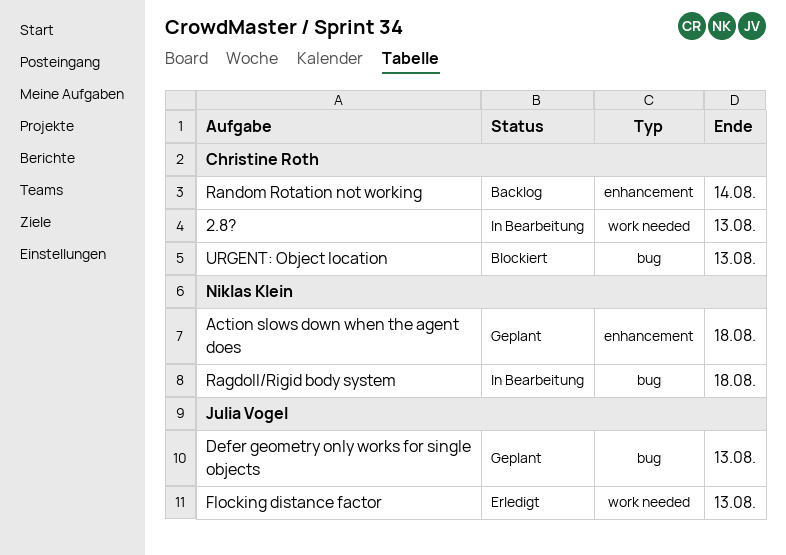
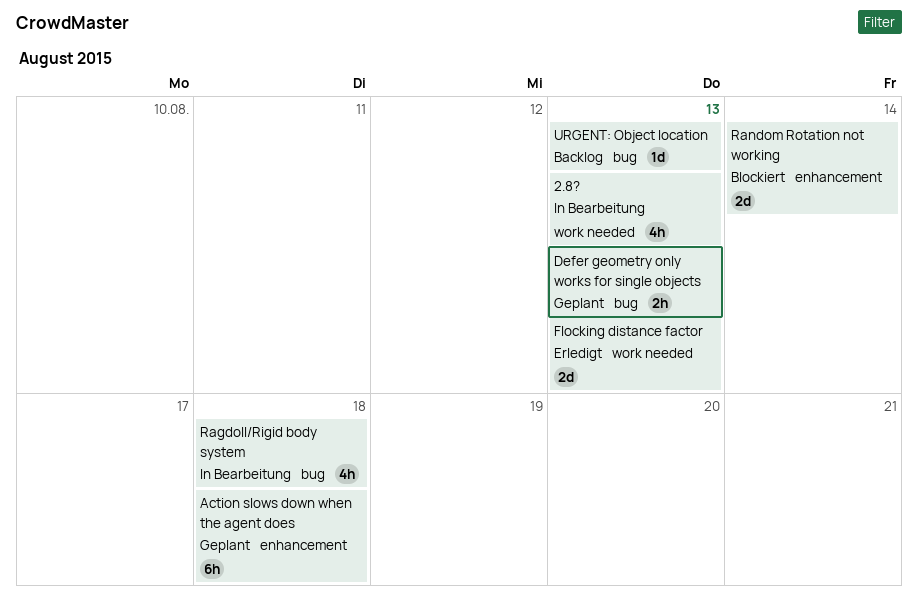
Random Rotation not working, status: Backlog -> Blockiert
URGENT: Object location, status: Blockiert -> Backlog

